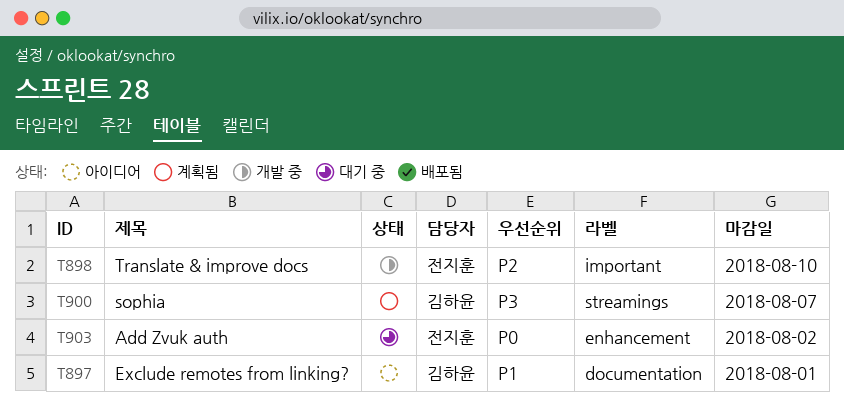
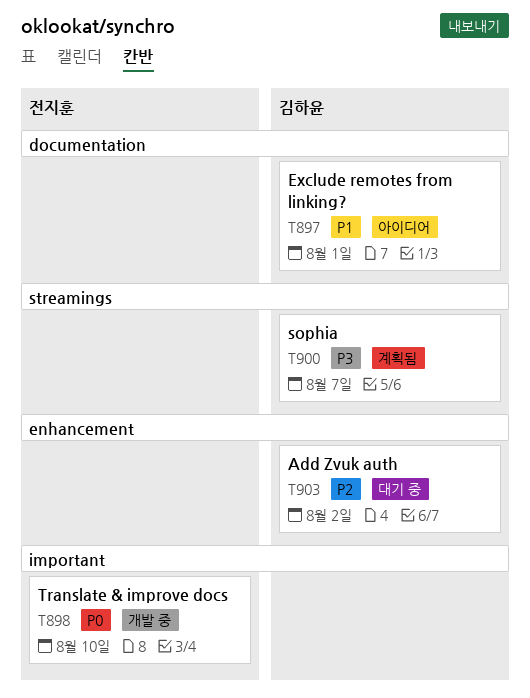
T898, priority: P2 -> P0
T903, owner: 전지훈 -> 김하윤
T903, priority: P0 -> P2

